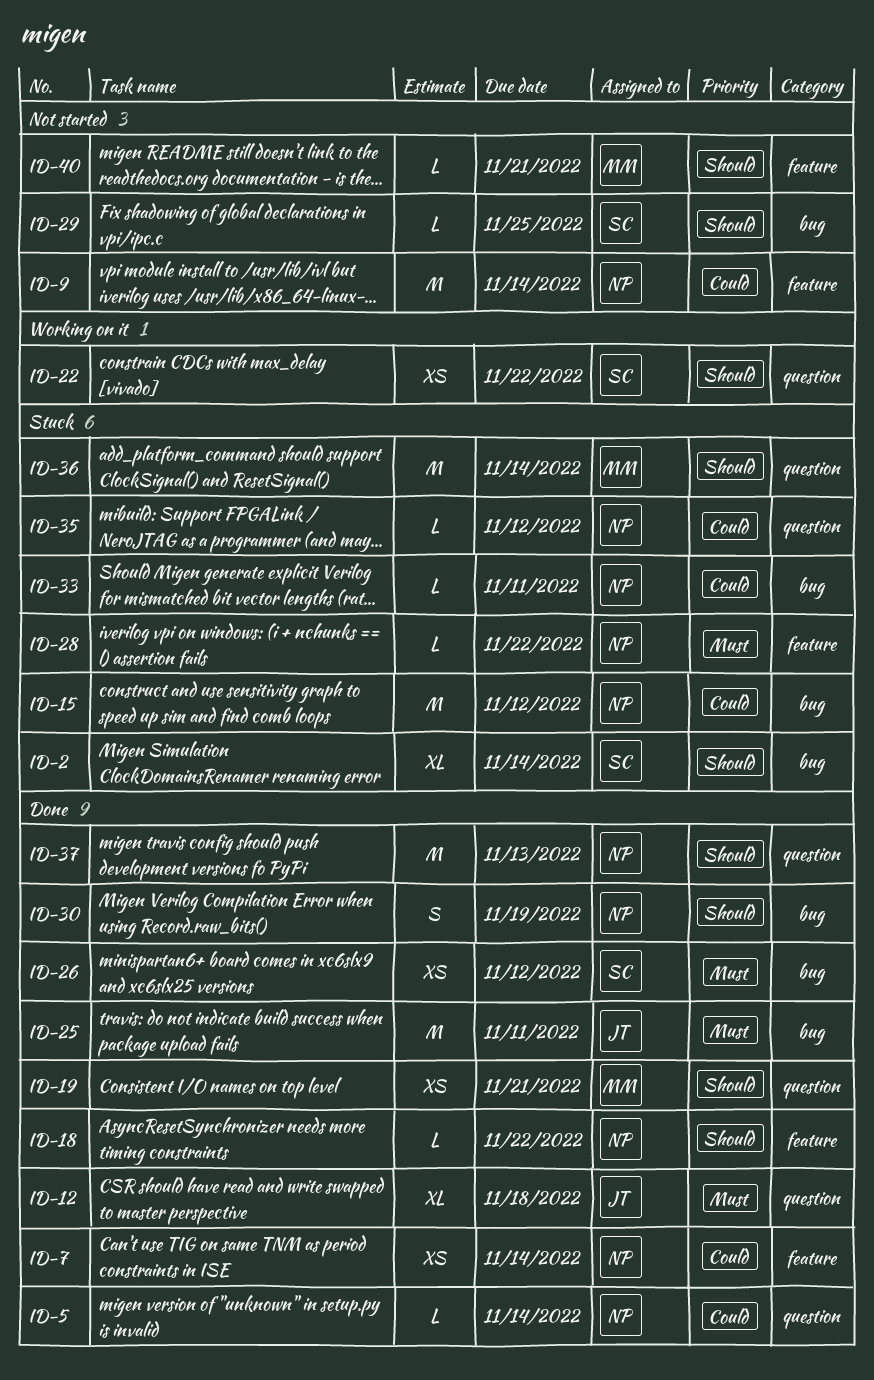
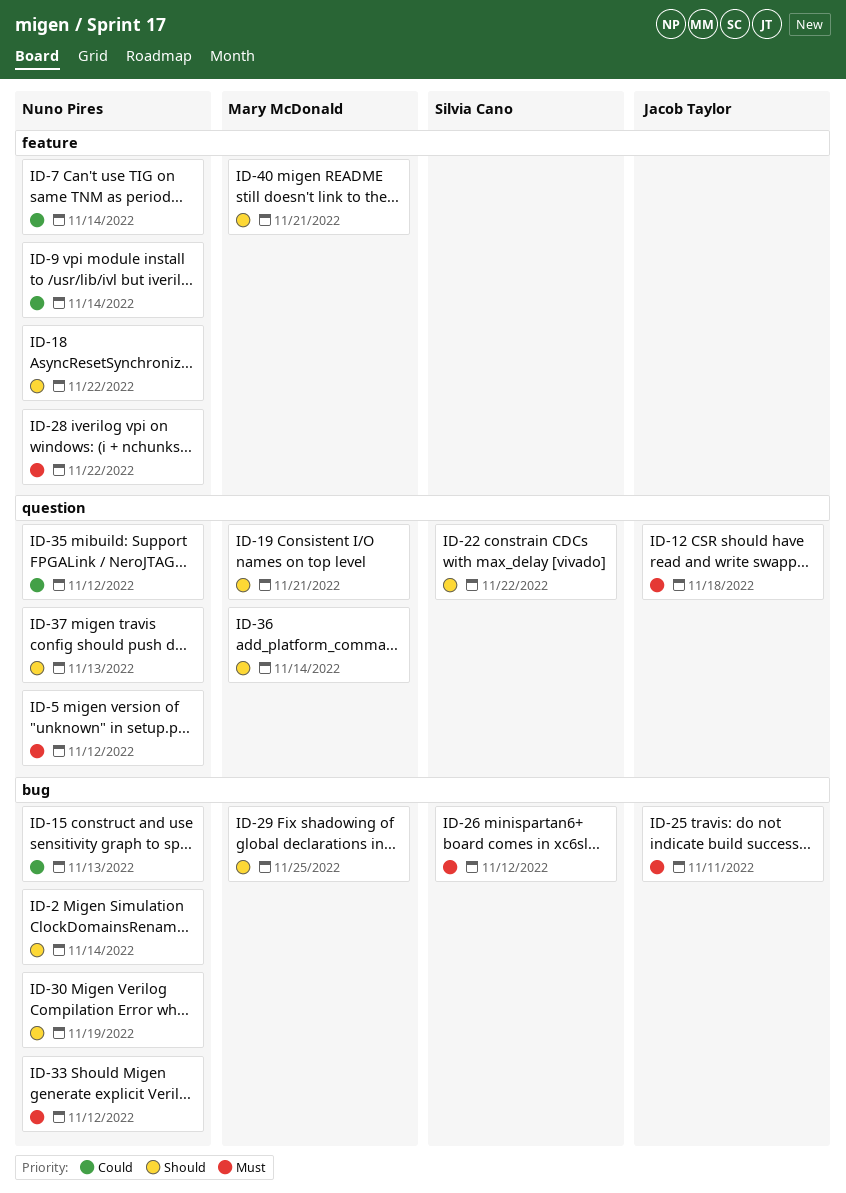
ID-2, owner: Silvia Cano -> Nuno Pires
ID-5, priority: Could -> Must
ID-5, due: Nov 14 -> Nov 12
ID-15, due: Nov 12 -> Nov 13
ID-29, owner: Silvia Cano -> Mary McDonald
ID-33, priority: Could -> Must
ID-33, due: Nov 11 -> Nov 12

